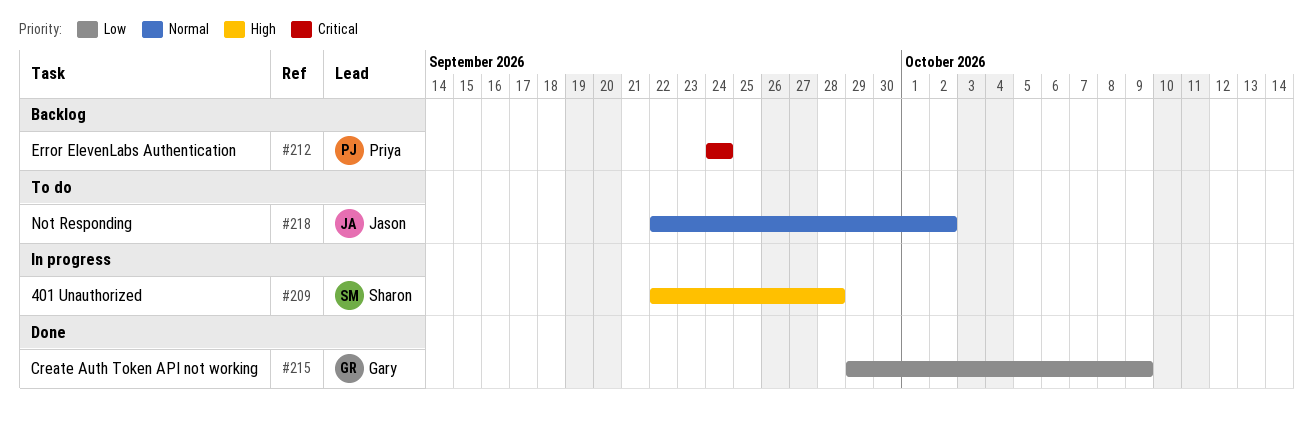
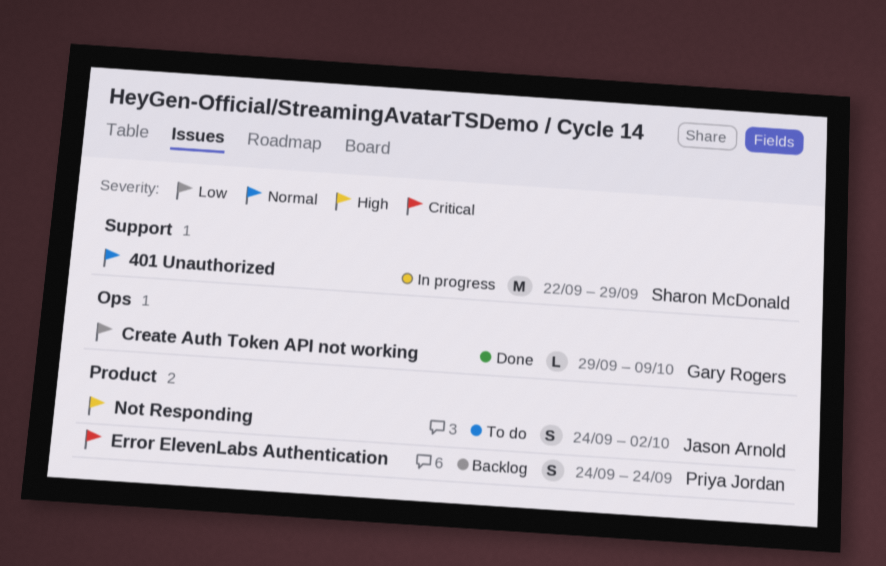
401 Unauthorized, priority: High -> Normal
401 Unauthorized, due: Sep 28 -> Sep 29
Not Responding, priority: Normal -> High
Not Responding, start: Sep 22 -> Sep 24

